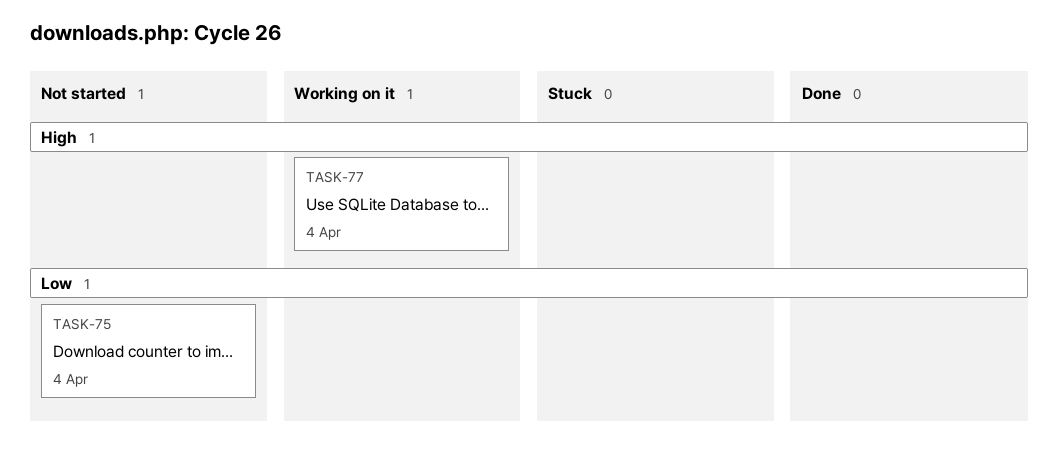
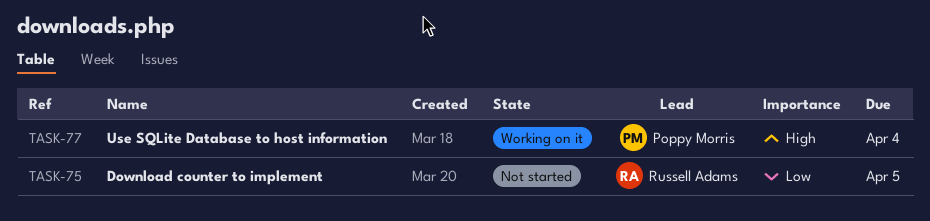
TASK-75, due: Apr 4 -> Apr 5

